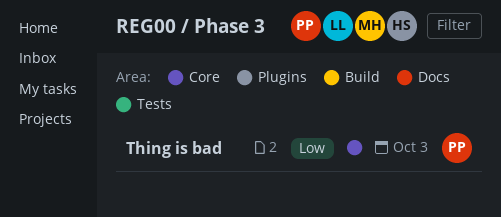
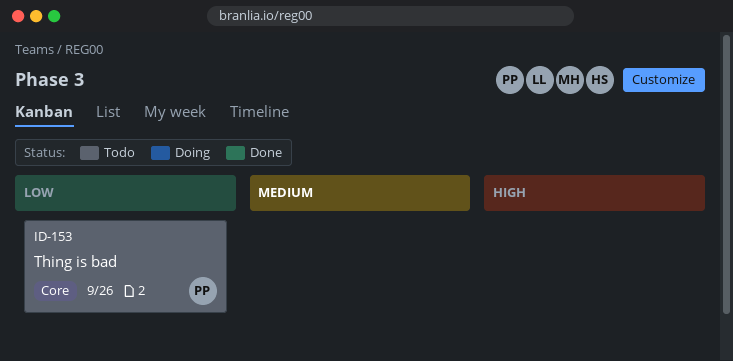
Thing is bad, due: Oct 3 -> Sep 26

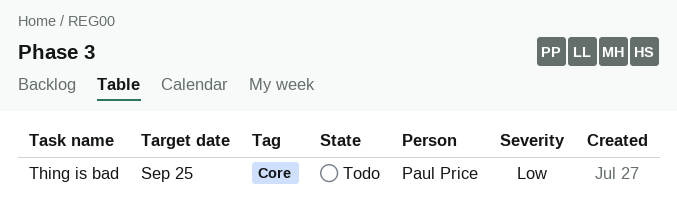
Thing is bad, due: Sep 26 -> Sep 25

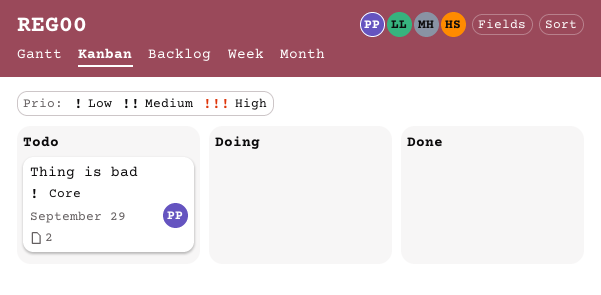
Thing is bad, due: Sep 25 -> Sep 29

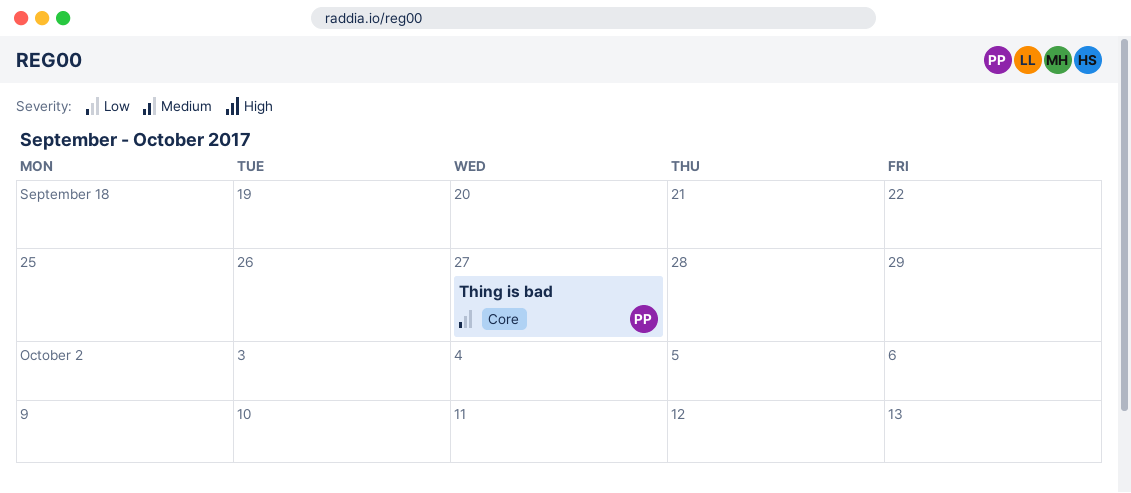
Thing is bad, due: Sep 29 -> Sep 27

